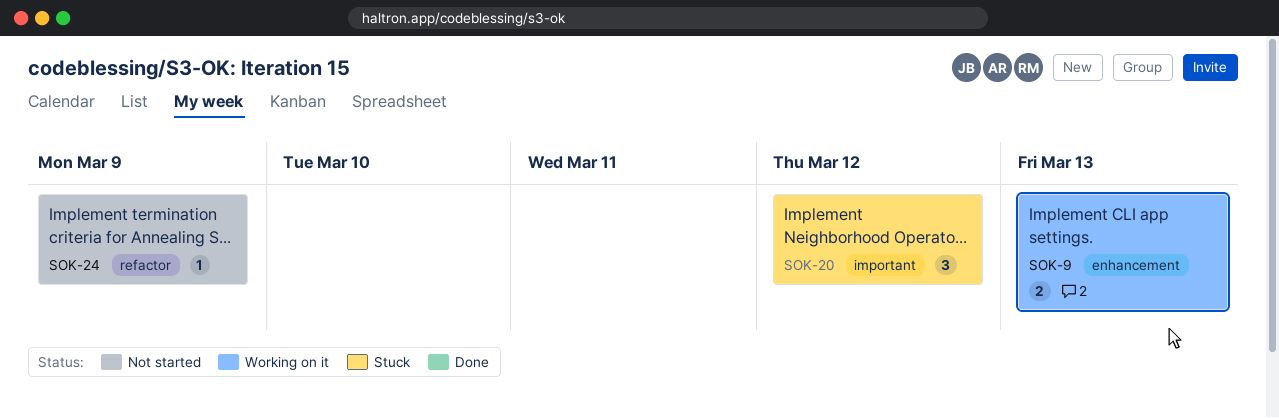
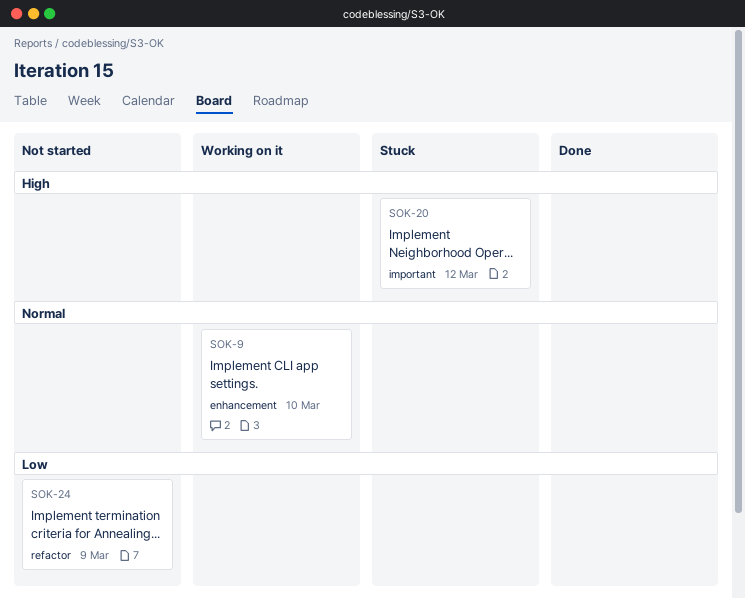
SOK-9, due: Mar 13 -> Mar 10

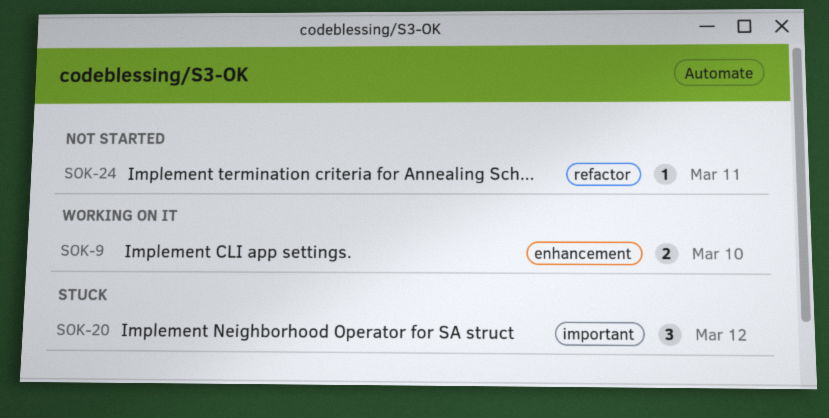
SOK-24, due: Mar 9 -> Mar 11

